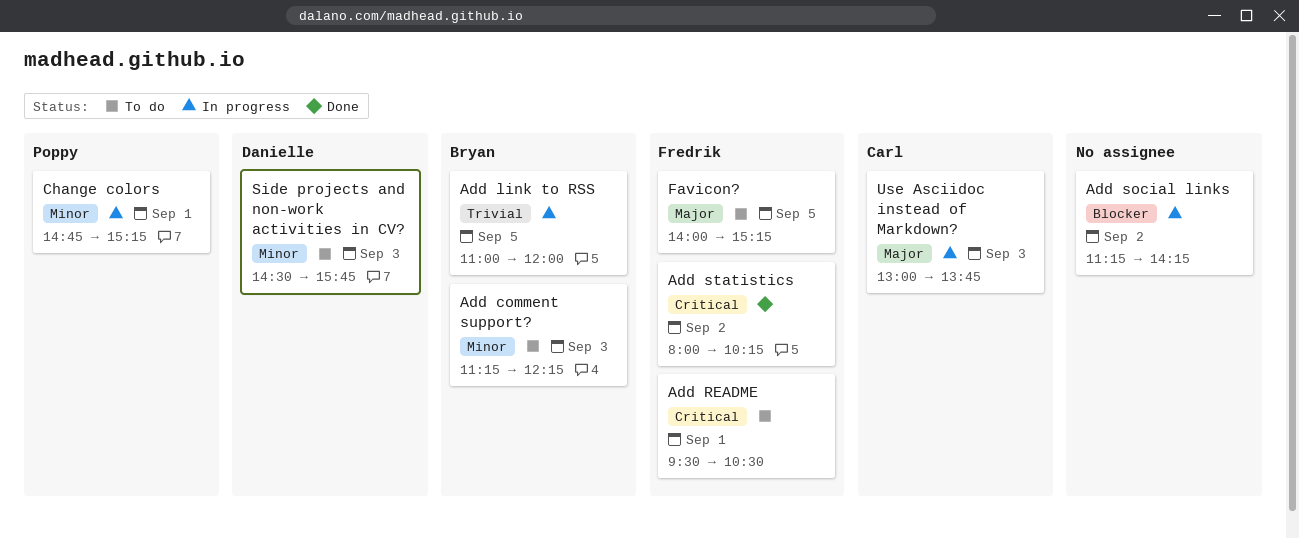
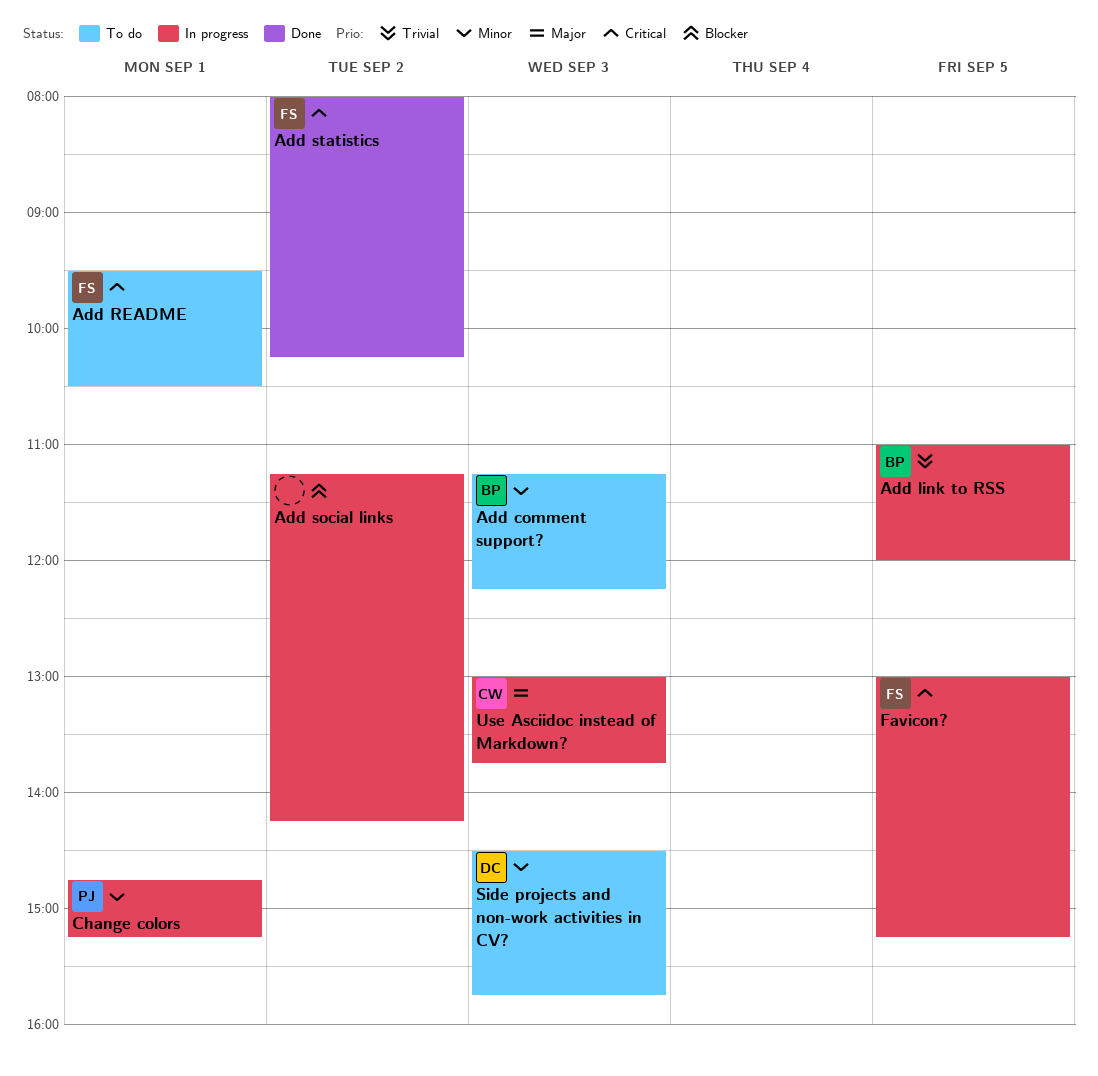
Favicon?, status: To do -> In progress
Favicon?, priority: Major -> Critical
Favicon?, begins: 14:00 -> 13:00

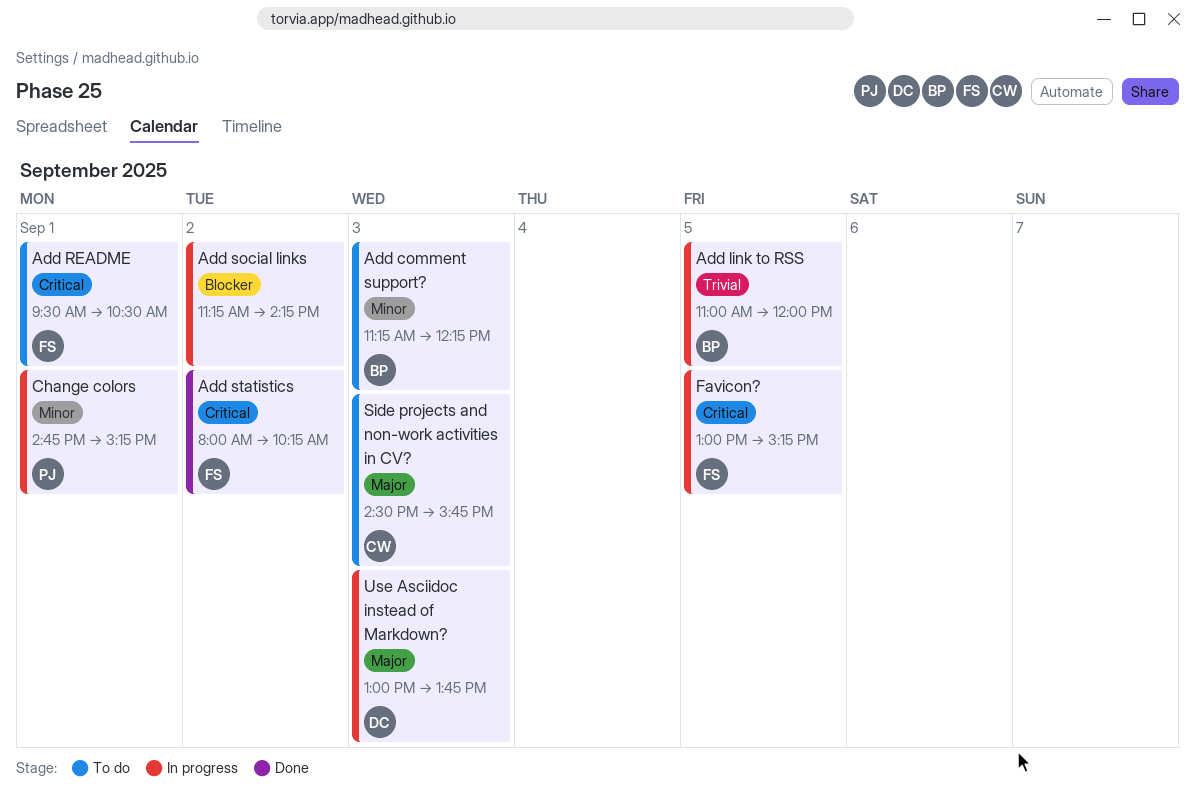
Side projects and non-work activities in CV?, owner: DC -> CW
Side projects and non-work activities in CV?, priority: Minor -> Major
Use Asciidoc instead of Markdown?, owner: CW -> DC

